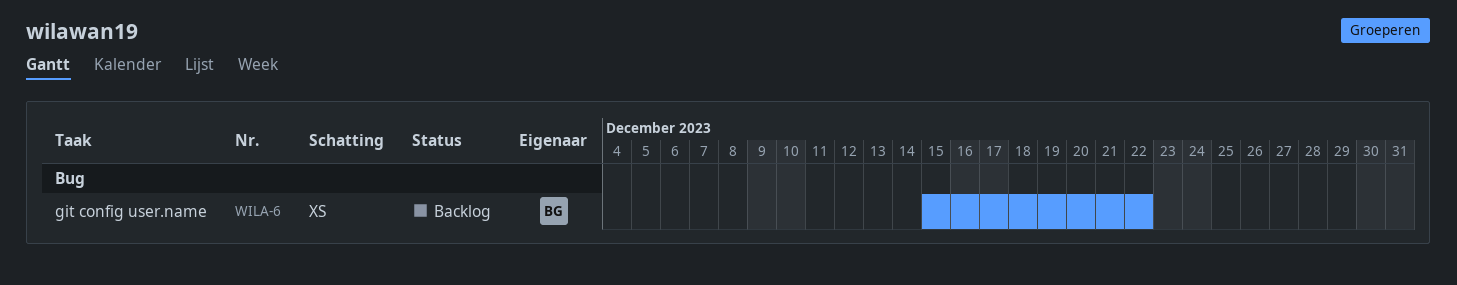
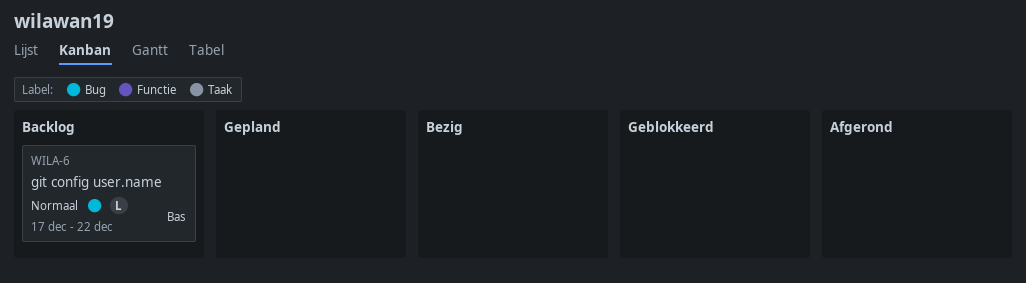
WILA-6, estimate: XS -> L
WILA-6, start: Dec 15 -> Dec 17

